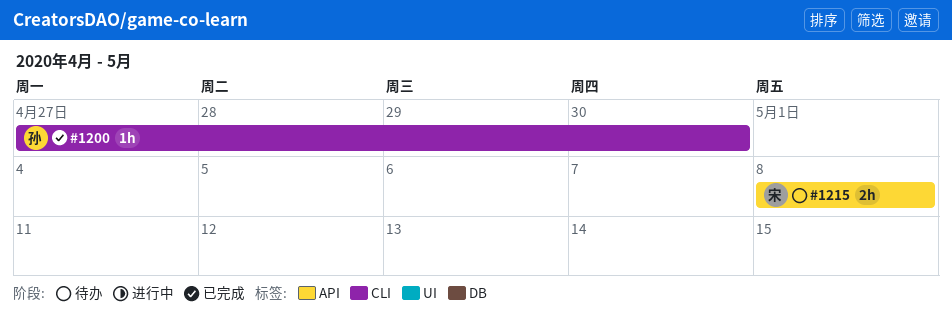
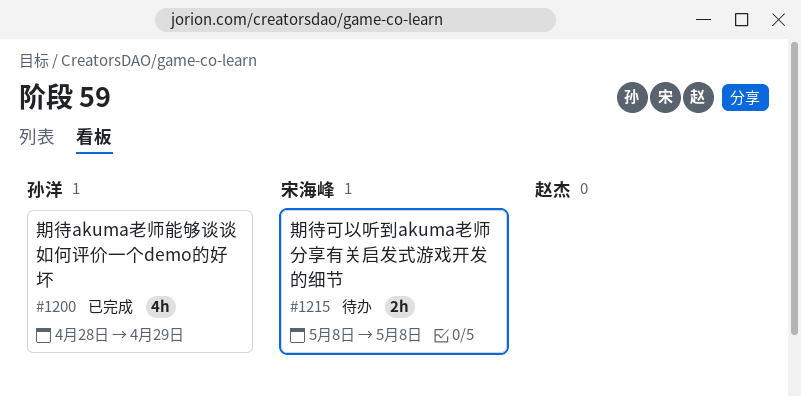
#1200, estimate: 1h -> 4h
#1200, start: Apr 27 -> Apr 28
#1200, due: Apr 30 -> Apr 29

